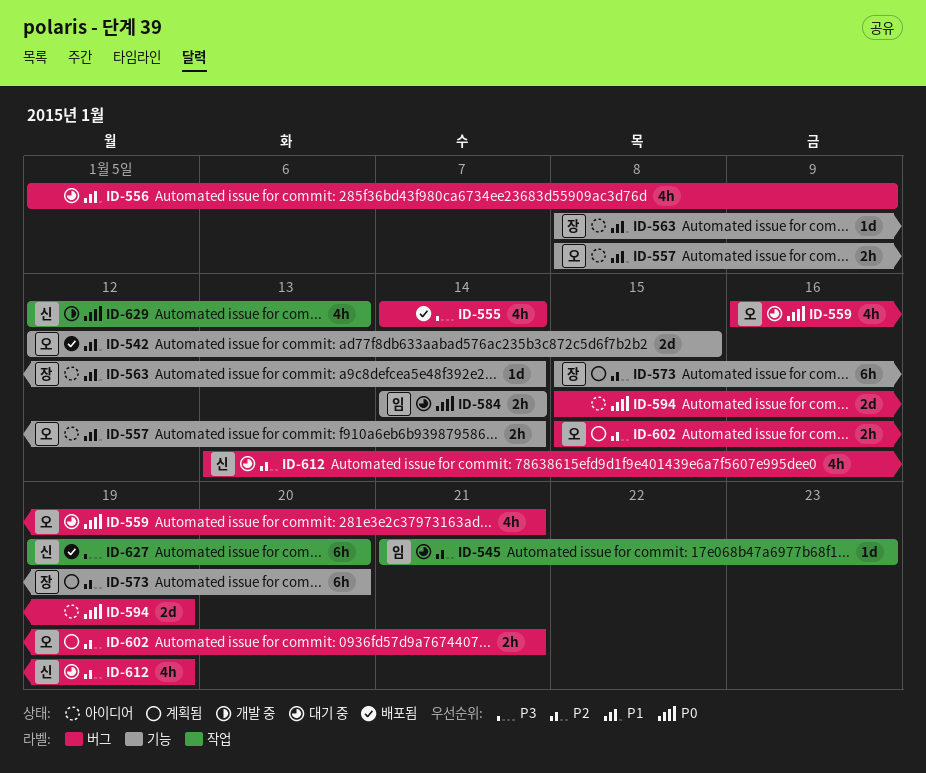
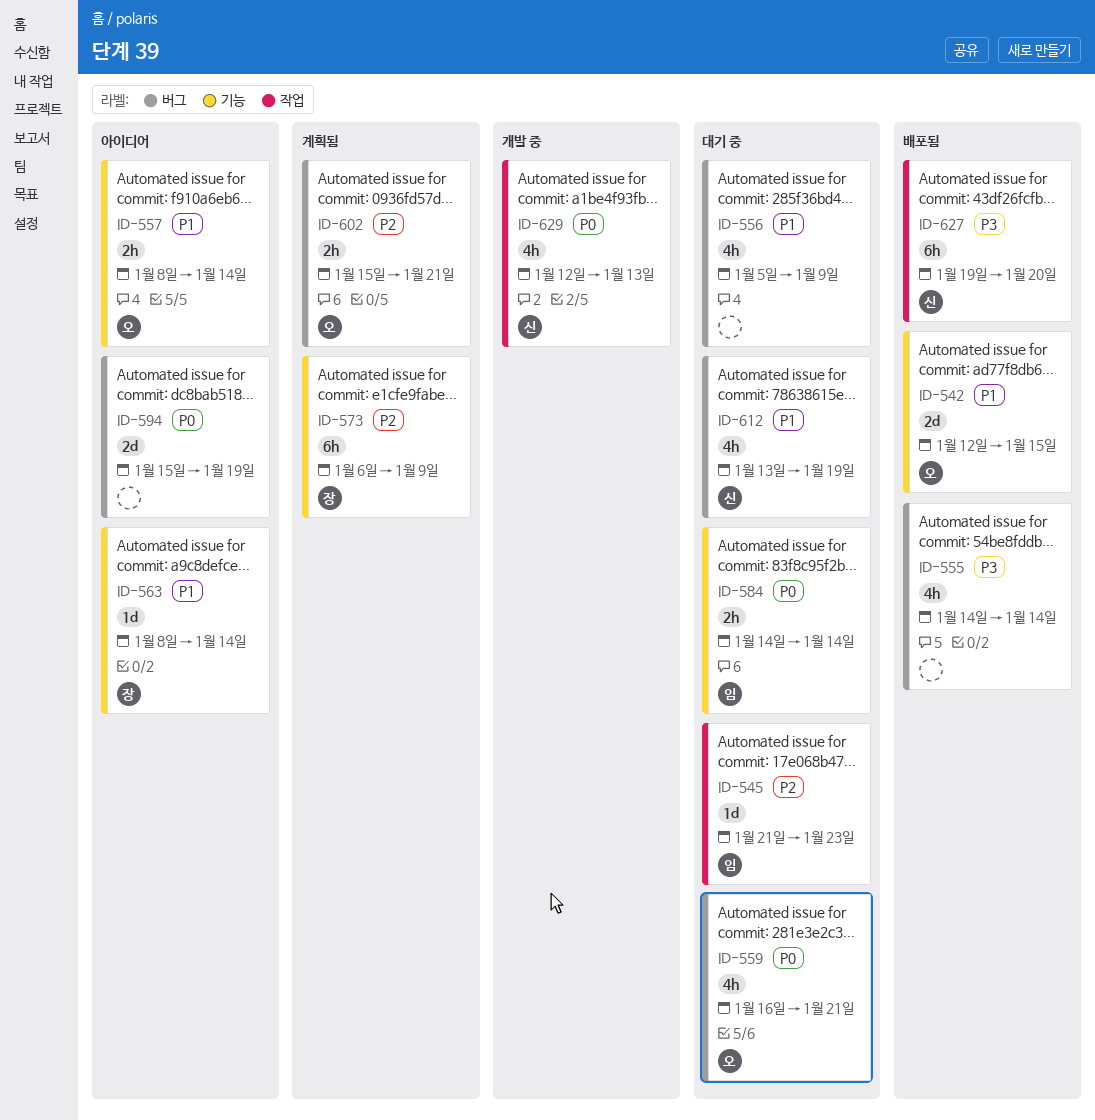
ID-573, start: Jan 15 -> Jan 6
ID-573, due: Jan 20 -> Jan 9
ID-612, priority: P2 -> P1

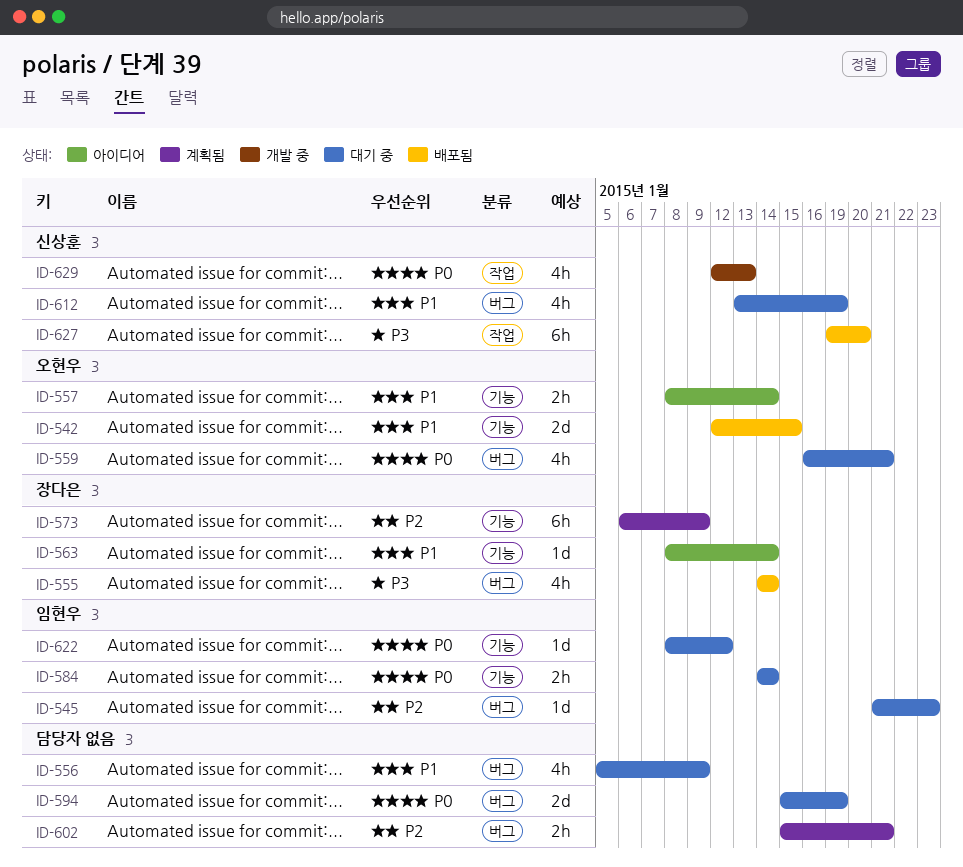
ID-545, label: 작업 -> 버그
ID-555, owner: none -> 장다은
ID-594, status: 아이디어 -> 대기 중
ID-602, owner: 오현우 -> none
ID-622: none -> present

